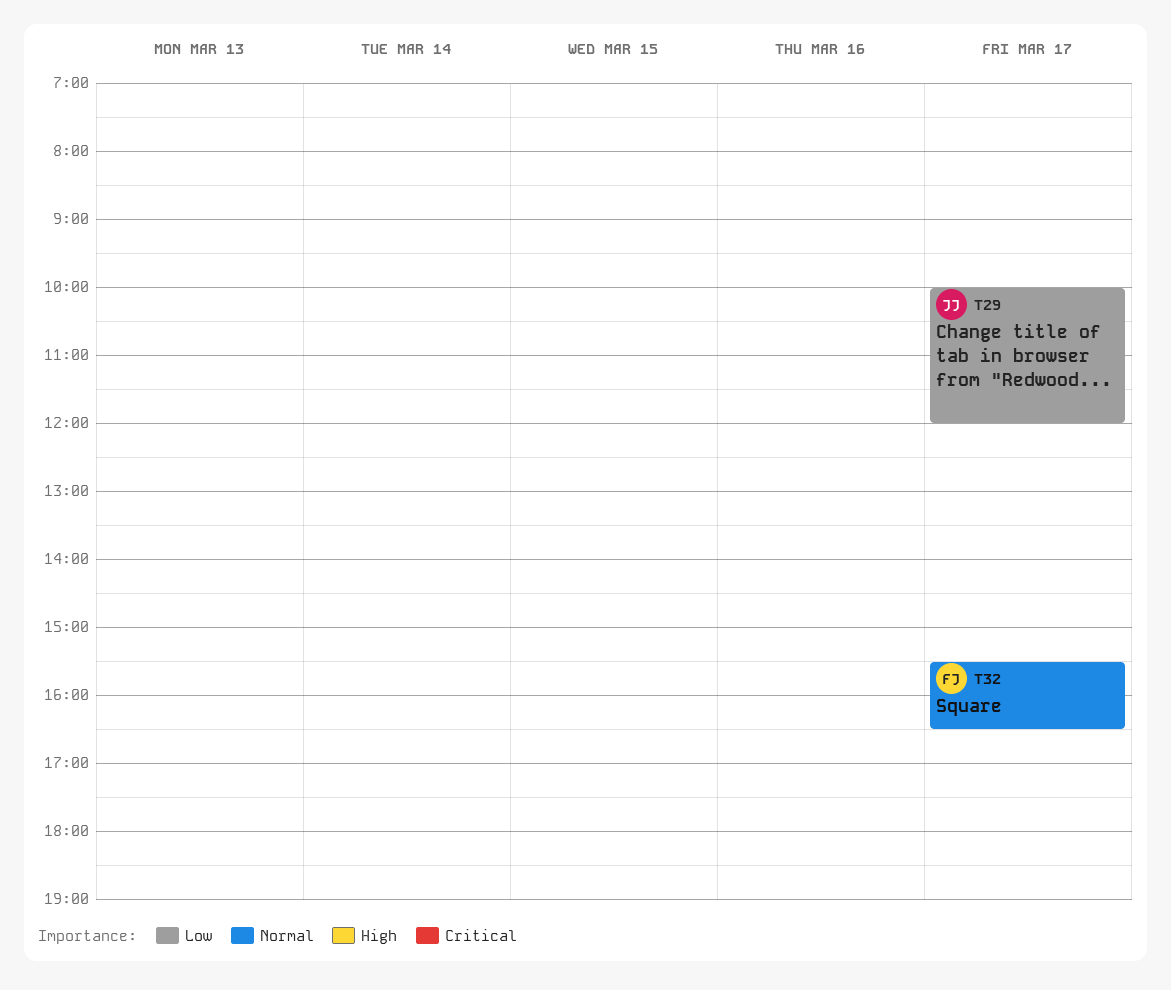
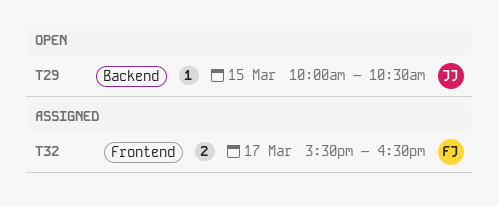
T29, day: Mar 17 -> Mar 15
T29, ends: 12:00 -> 10:30

